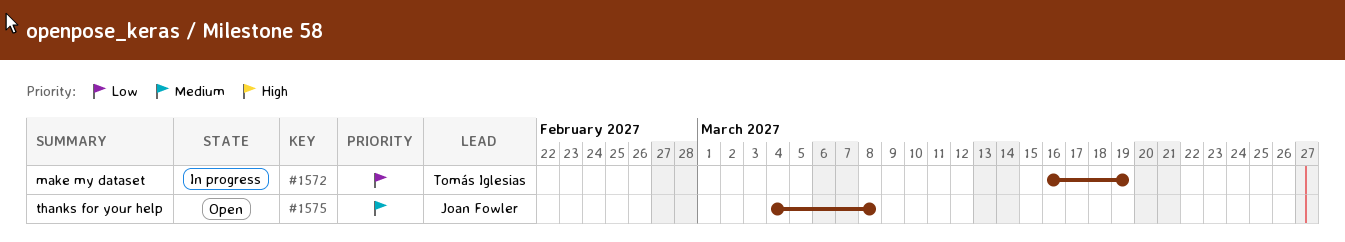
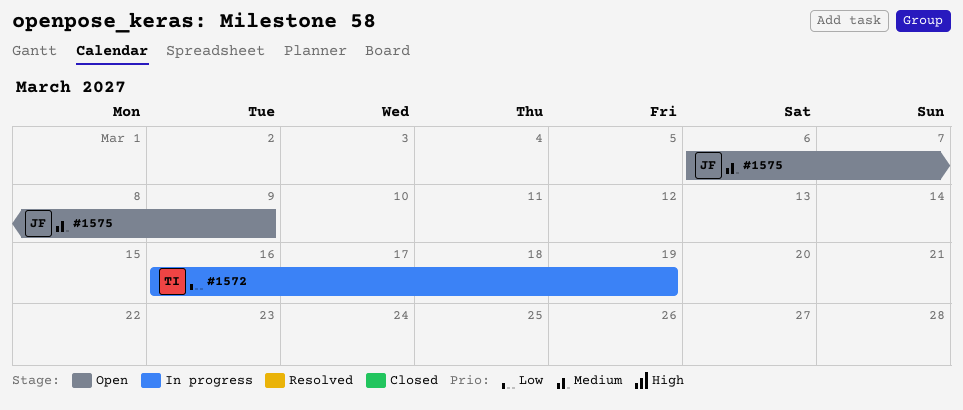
#1575, start: Mar 4 -> Mar 6
#1575, due: Mar 8 -> Mar 9

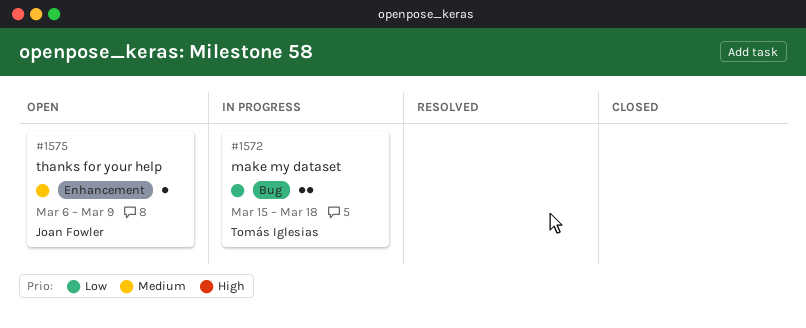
#1572, start: Mar 16 -> Mar 15
#1572, due: Mar 19 -> Mar 18

